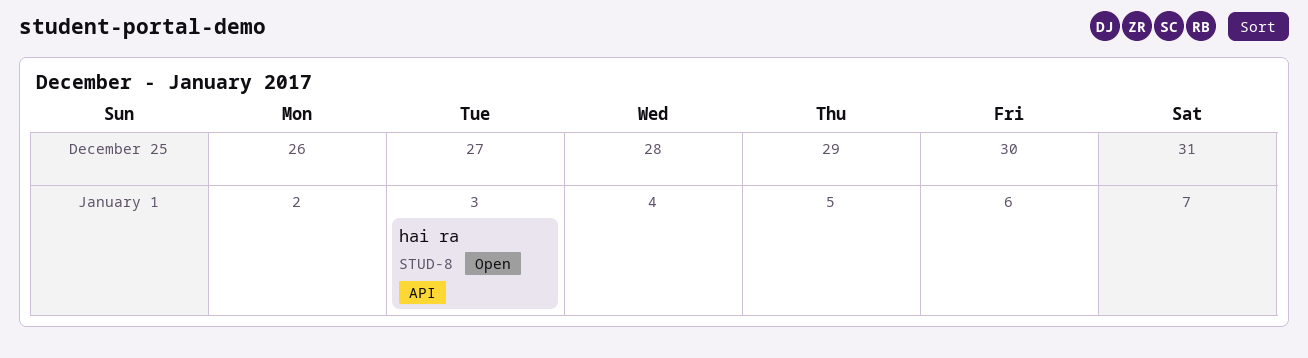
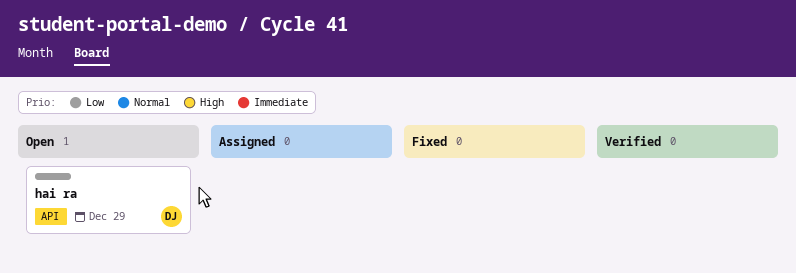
hai ra, due: Jan 3 -> Dec 29

